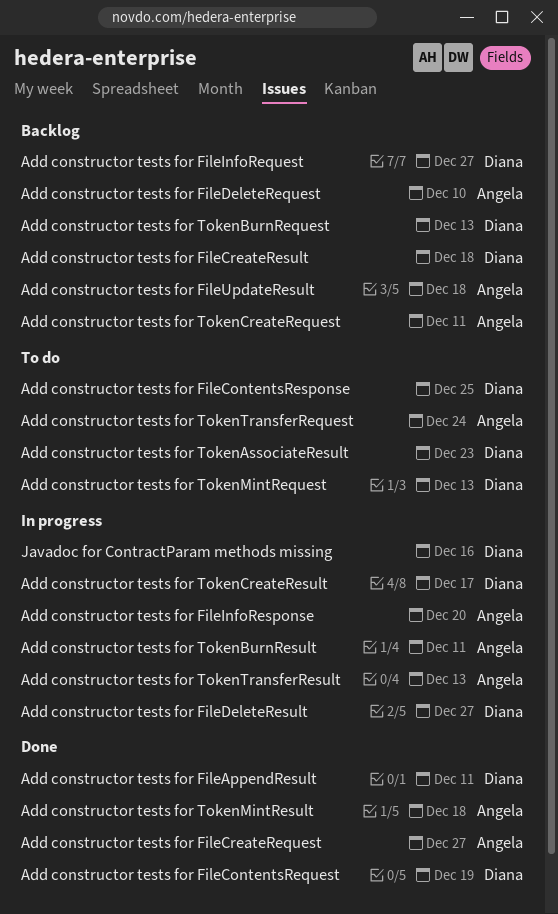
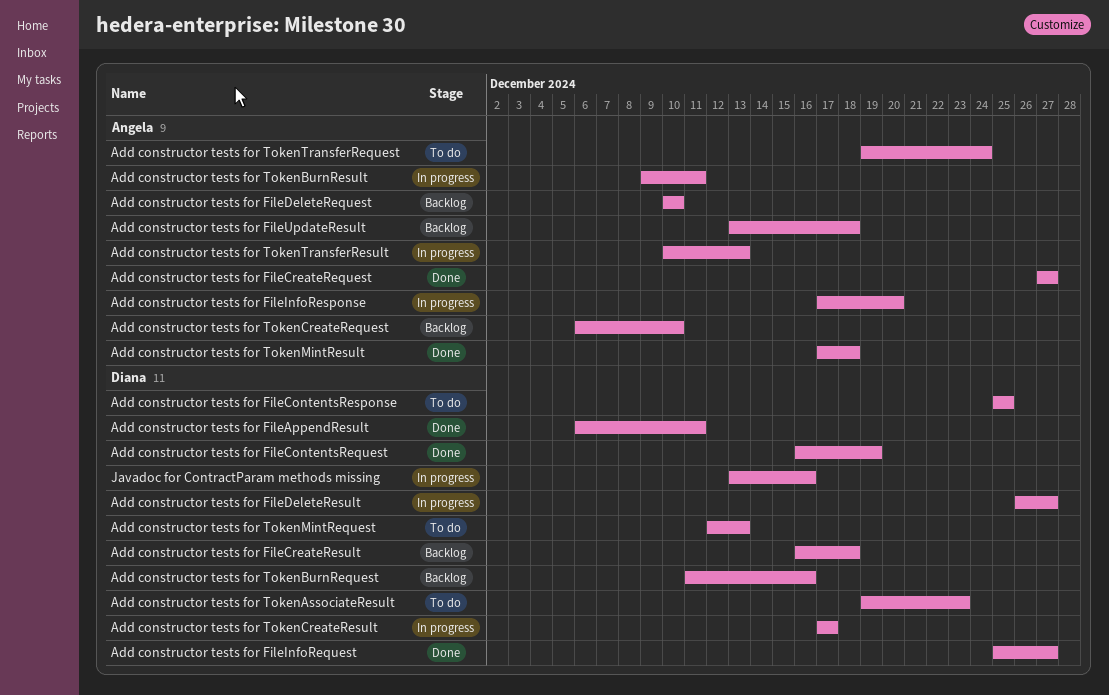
Add constructor tests for FileInfoRequest, status: Backlog -> Done
Add constructor tests for TokenBurnRequest, due: Dec 13 -> Dec 16
Add constructor tests for TokenCreateRequest, due: Dec 11 -> Dec 10

